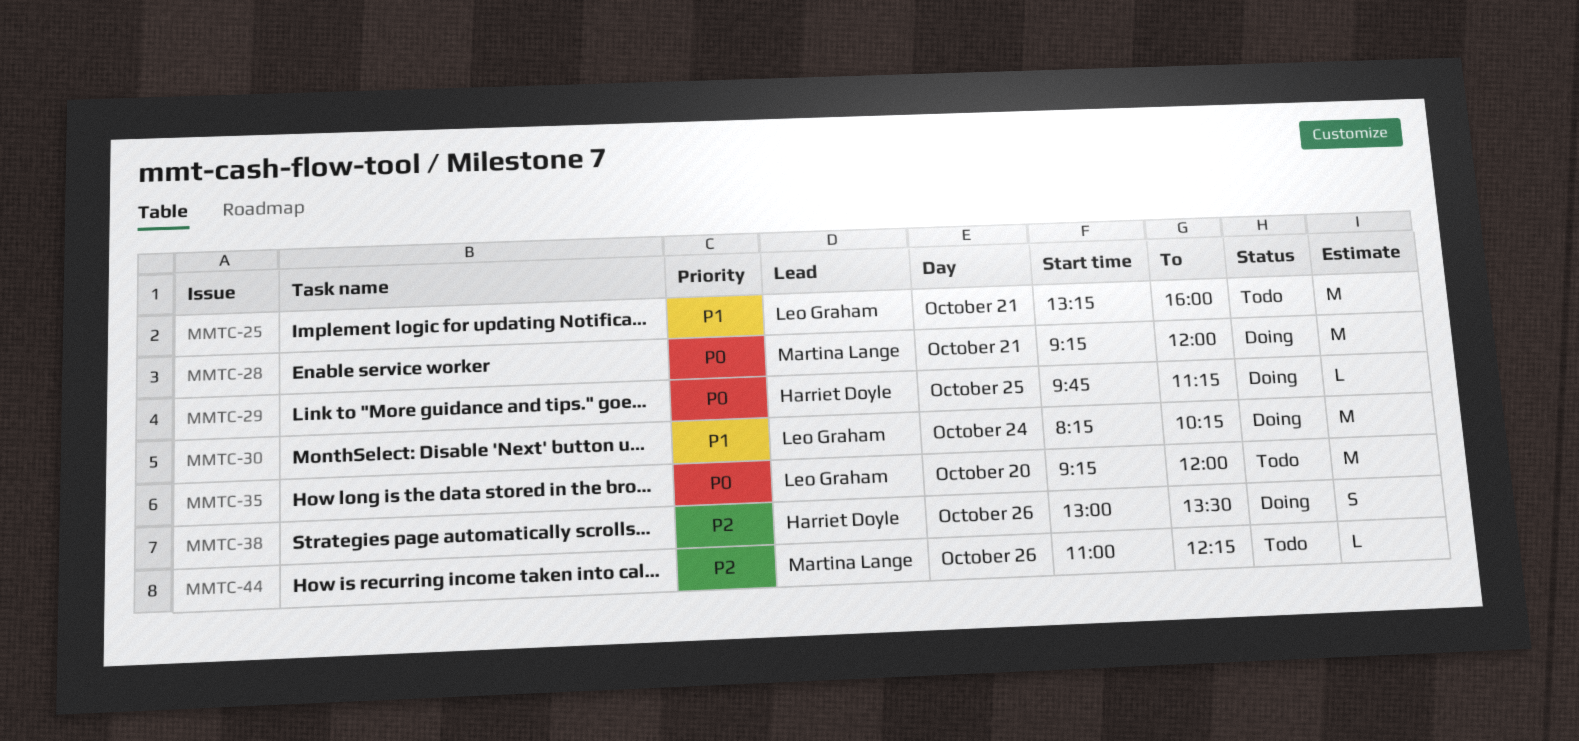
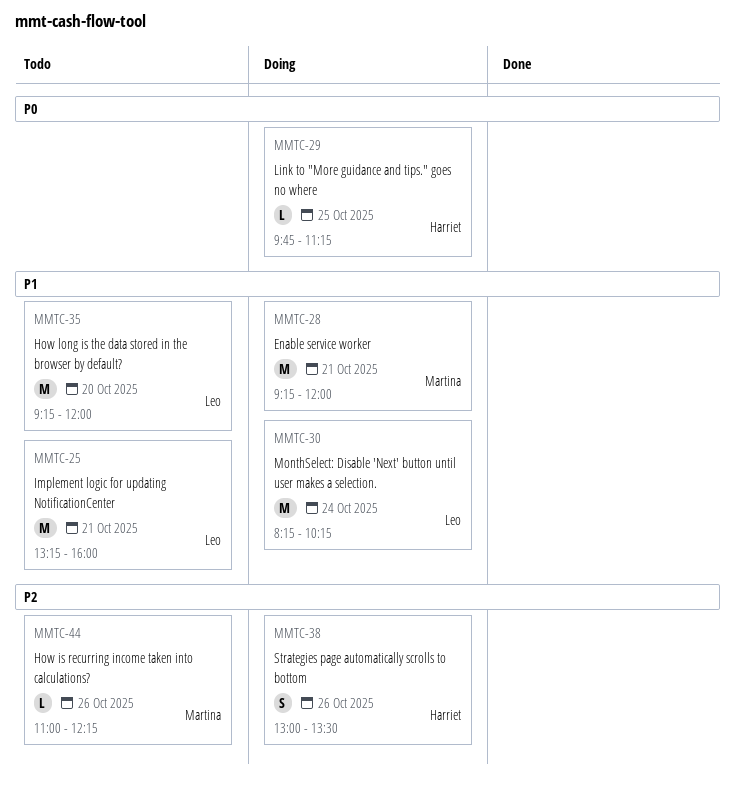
MMTC-28, priority: P0 -> P1
MMTC-35, priority: P0 -> P1

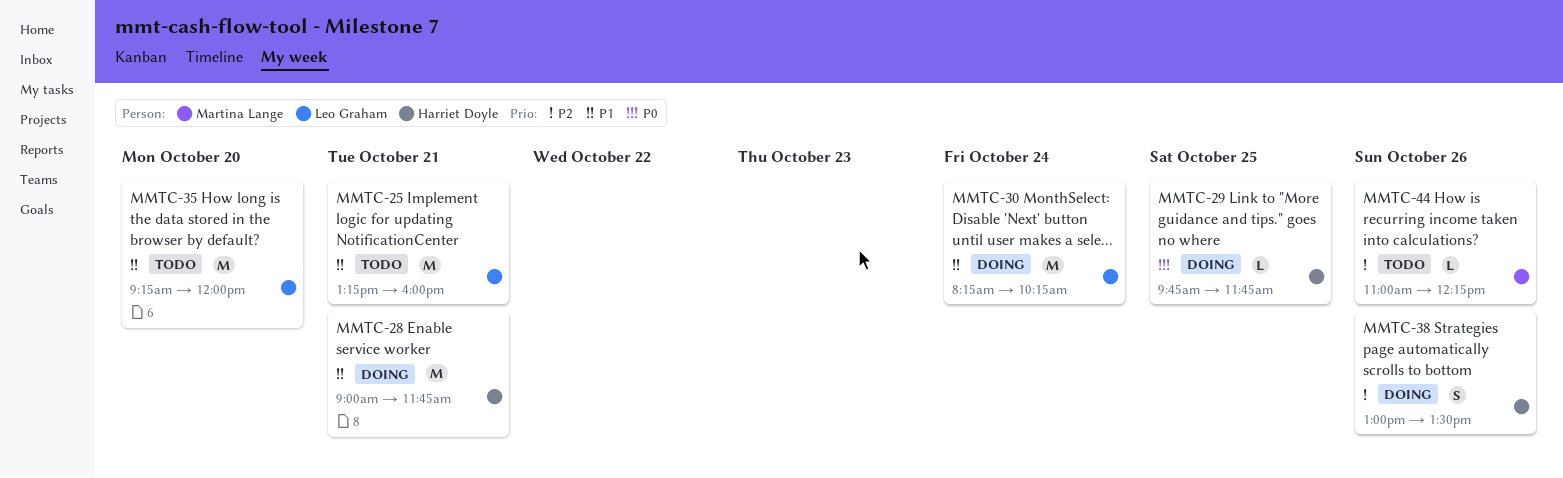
MMTC-28, owner: Martina Lange -> Harriet Doyle
MMTC-28, begins: 09:15 -> 09:00
MMTC-28, ends: 12:00 -> 11:45
MMTC-29, ends: 11:15 -> 11:45

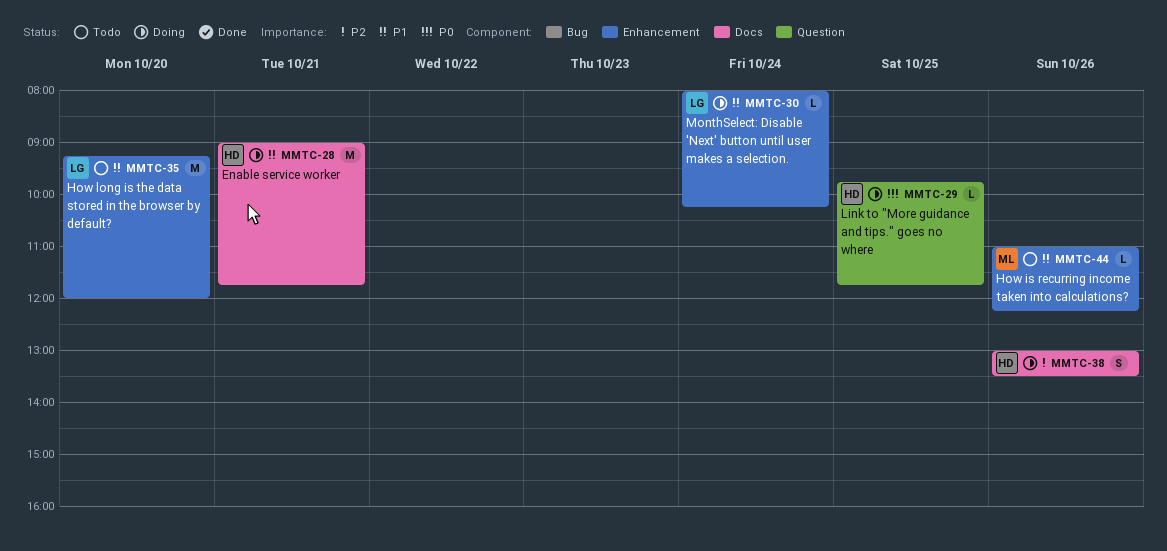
MMTC-25: present -> none
MMTC-30, estimate: M -> L
MMTC-30, begins: 08:15 -> 08:00
MMTC-44, priority: P2 -> P1

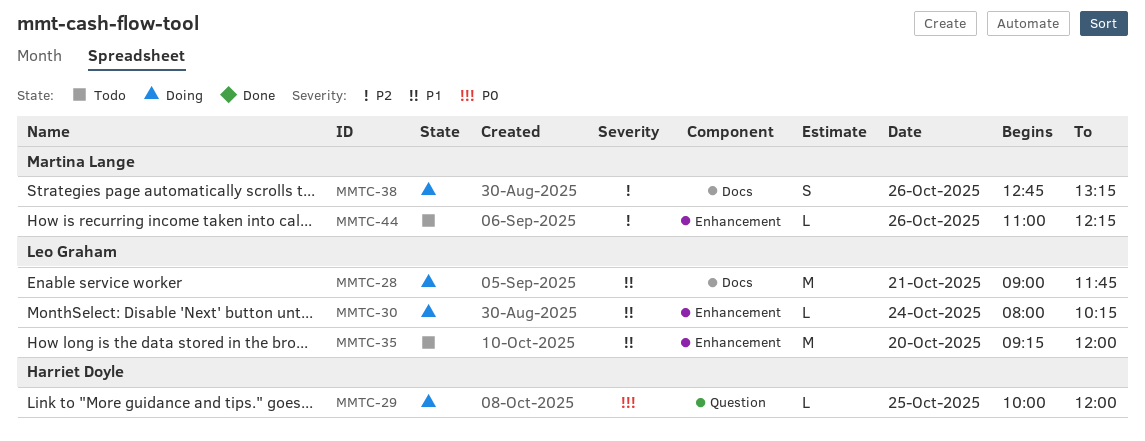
MMTC-28, owner: Harriet Doyle -> Leo Graham
MMTC-29, begins: 09:45 -> 10:00
MMTC-29, ends: 11:45 -> 12:00
MMTC-38, owner: Harriet Doyle -> Martina Lange
MMTC-38, begins: 13:00 -> 12:45
MMTC-38, ends: 13:30 -> 13:15
MMTC-44, priority: P1 -> P2

